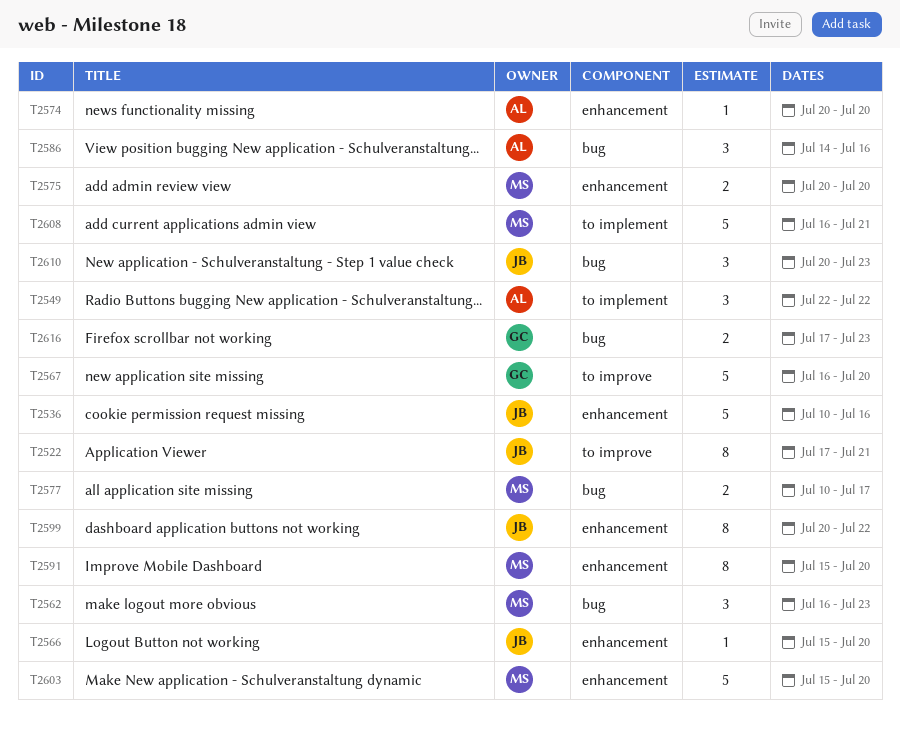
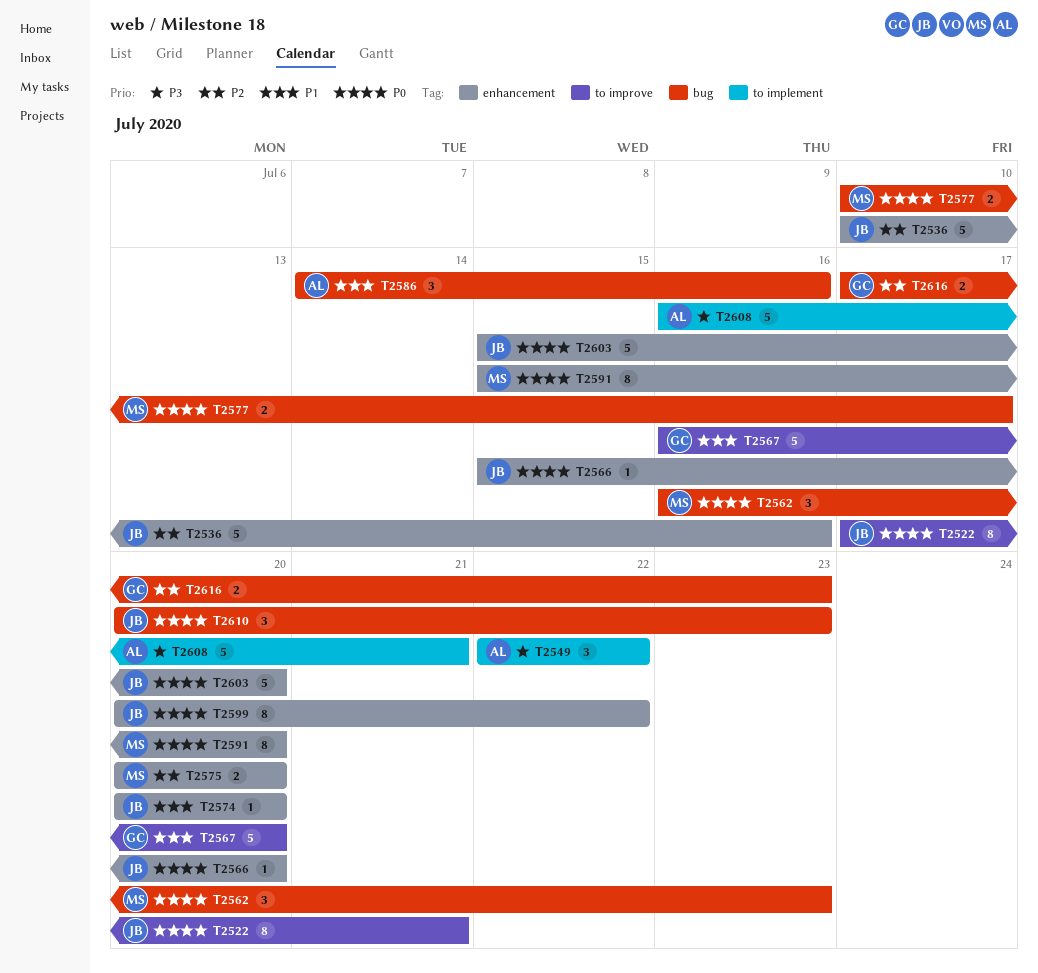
T2574, owner: AL -> JB
T2603, owner: MS -> JB
T2608, owner: MS -> AL

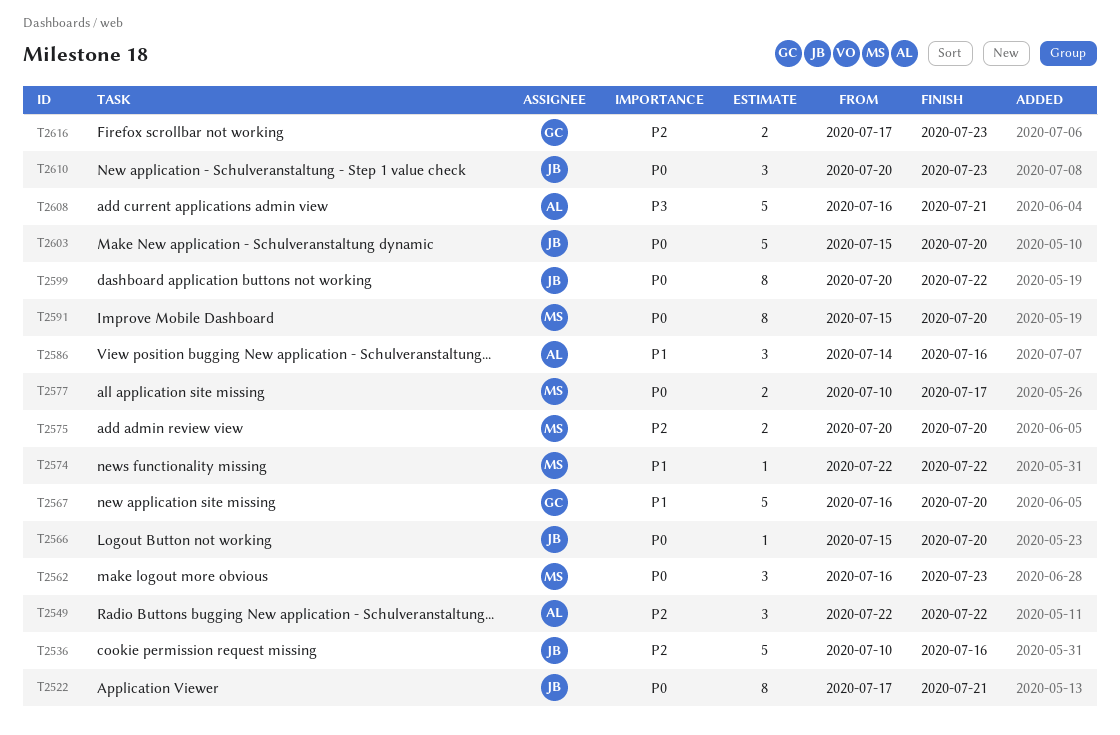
T2549, priority: P3 -> P2
T2574, owner: JB -> MS
T2574, start: Jul 20 -> Jul 22
T2574, due: Jul 20 -> Jul 22

